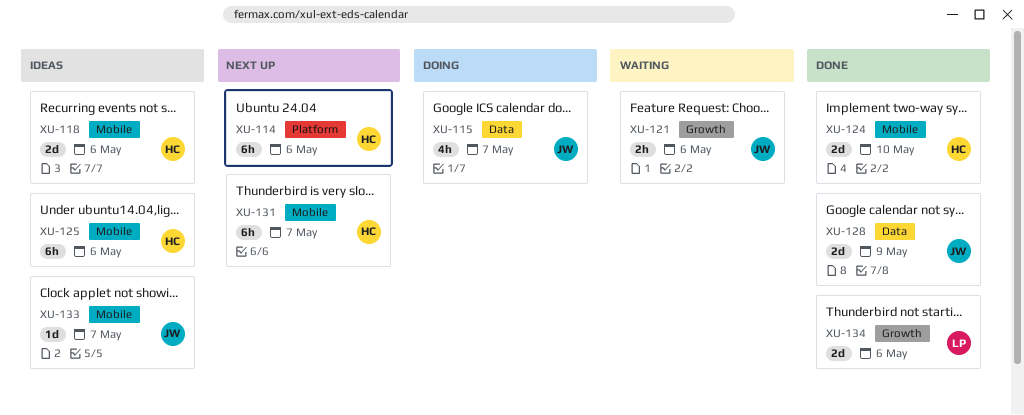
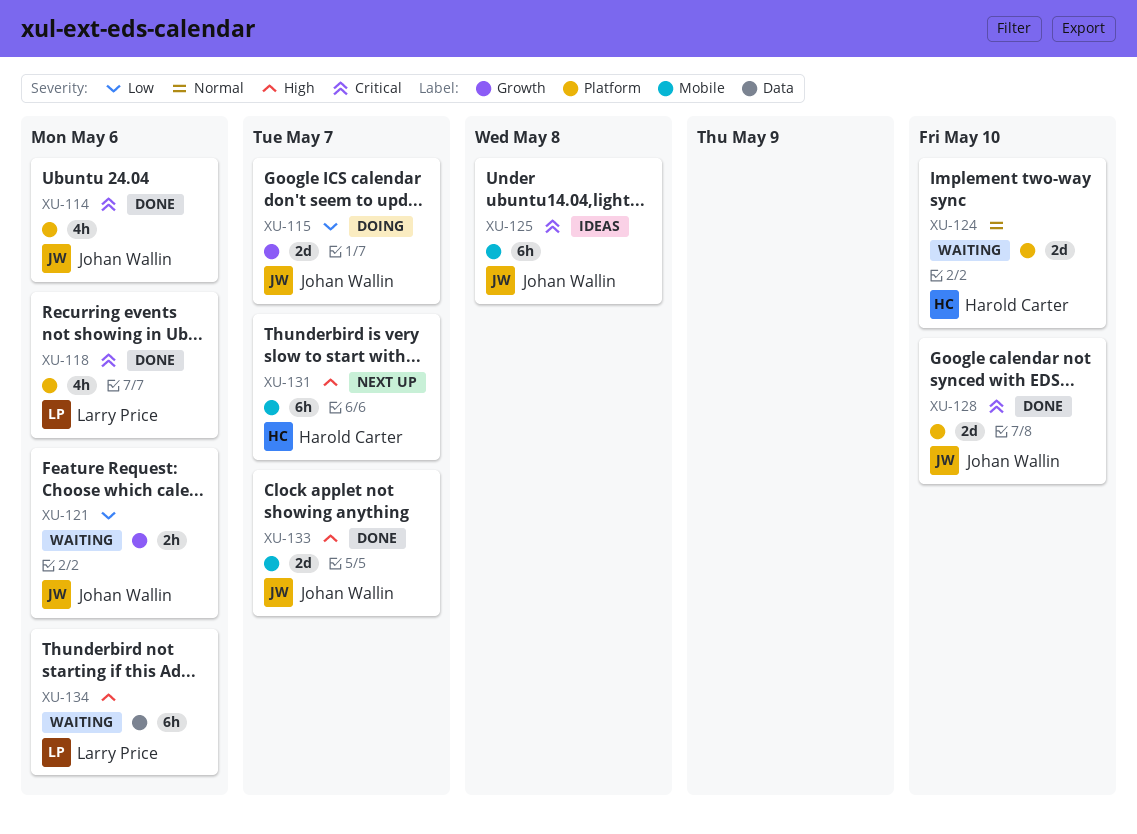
XU-114, status: Next up -> Done
XU-114, owner: Harold Carter -> Johan Wallin
XU-114, estimate: 6h -> 4h
XU-115, label: Data -> Growth
XU-115, estimate: 4h -> 2d
XU-118, status: Ideas -> Done
XU-118, owner: Harold Carter -> Larry Price
XU-118, label: Mobile -> Platform
XU-118, estimate: 2d -> 4h
XU-124, status: Done -> Waiting
XU-124, label: Mobile -> Platform
XU-125, owner: Harold Carter -> Johan Wallin
XU-125, due: May 6 -> May 8
XU-128, label: Data -> Platform
XU-128, due: May 9 -> May 10
XU-133, status: Ideas -> Done
XU-133, estimate: 1d -> 2d
XU-134, status: Done -> Waiting
XU-134, label: Growth -> Data
XU-134, estimate: 2d -> 6h

